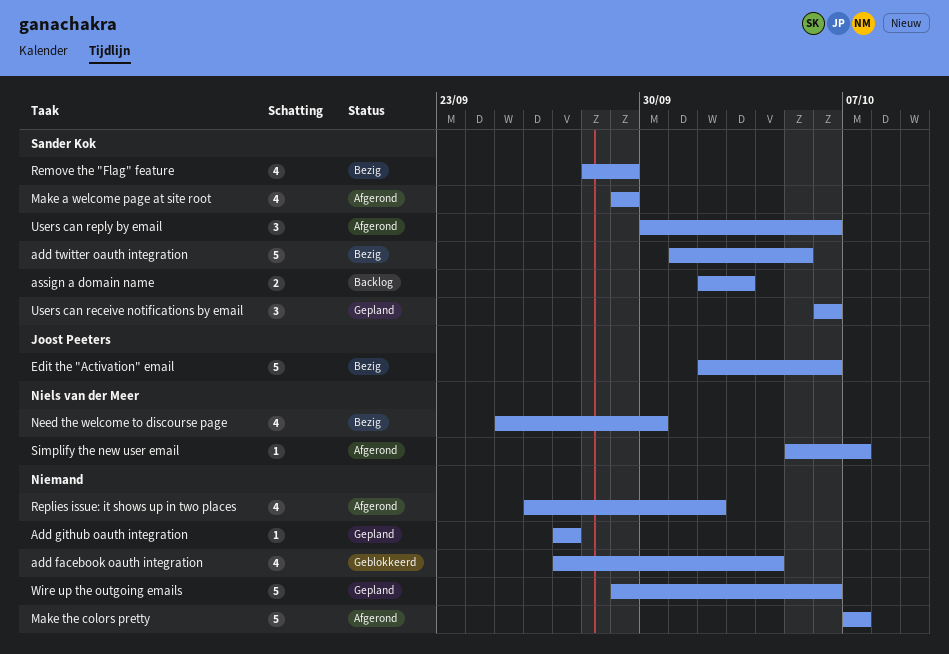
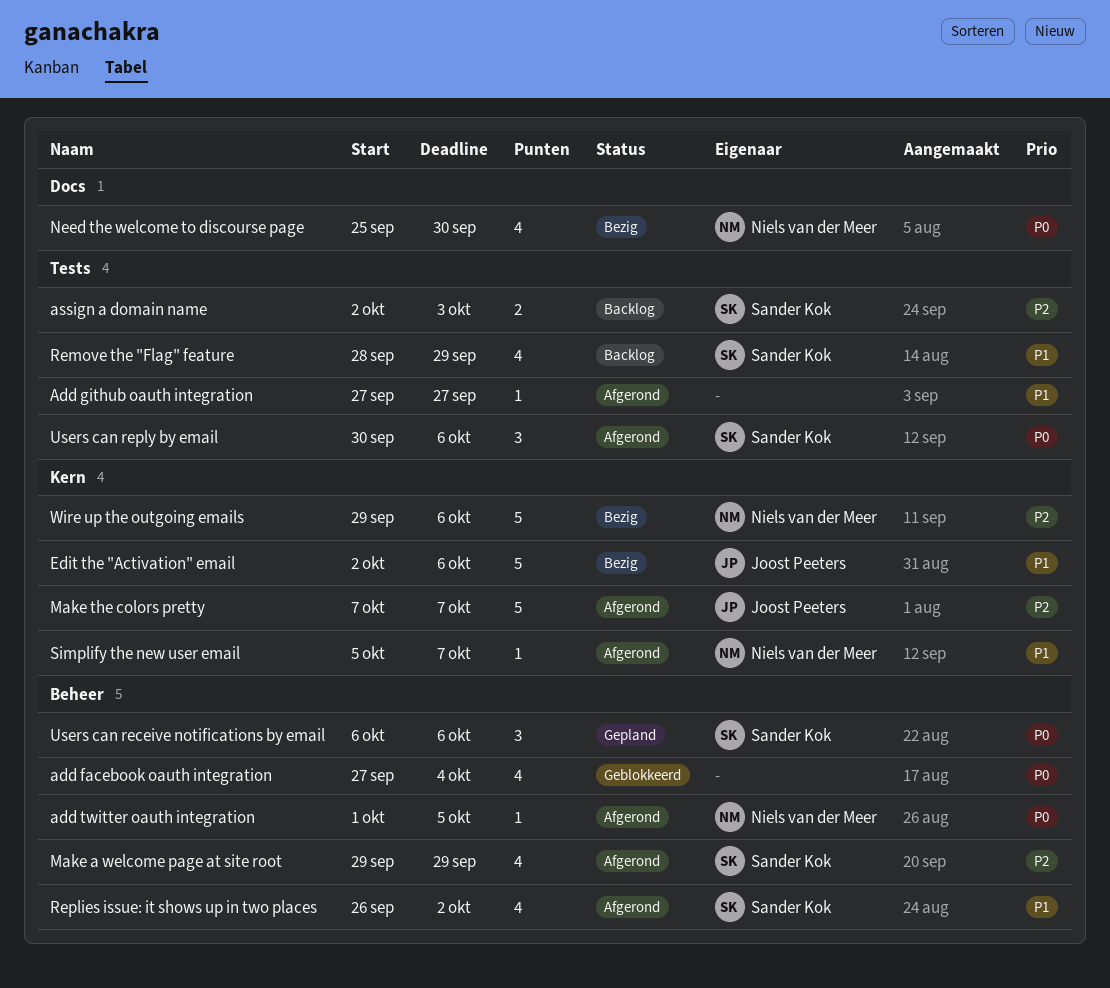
Add github oauth integration, status: Gepland -> Afgerond
add twitter oauth integration, status: Bezig -> Afgerond
add twitter oauth integration, owner: Sander Kok -> Niels van der Meer
add twitter oauth integration, estimate: 5 -> 1
Make the colors pretty, owner: none -> Joost Peeters
Remove the "Flag" feature, status: Bezig -> Backlog
Replies issue: it shows up in two places, owner: none -> Sander Kok
Wire up the outgoing emails, status: Gepland -> Bezig
Wire up the outgoing emails, owner: none -> Niels van der Meer

